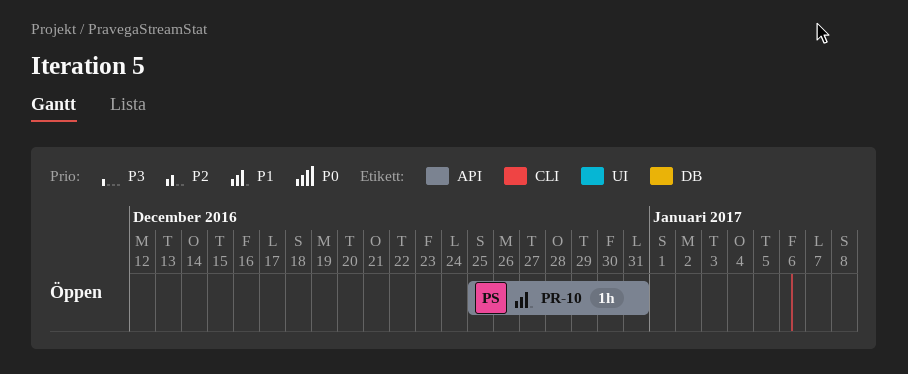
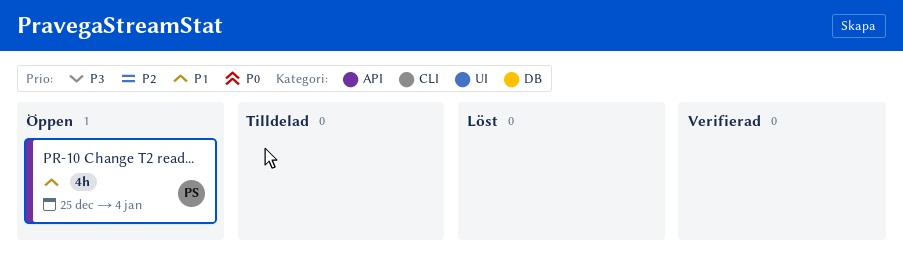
PR-10, estimate: 1h -> 4h
PR-10, due: Dec 31 -> Jan 4

